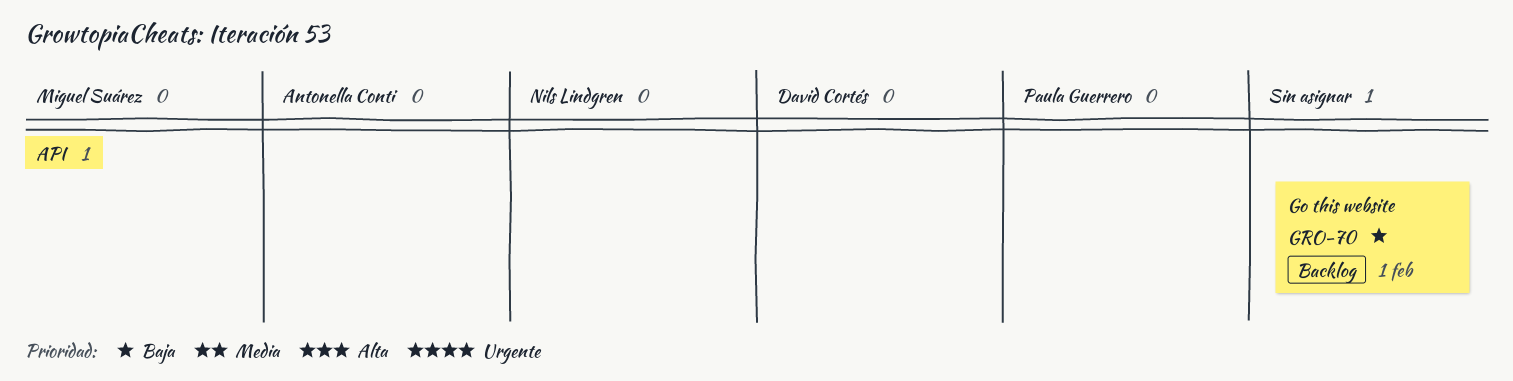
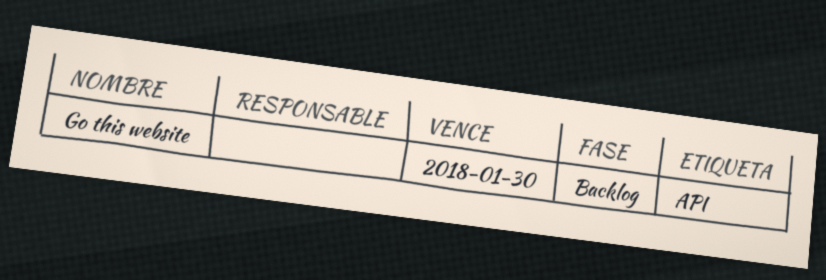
Go this website, due: Feb 1 -> Jan 30

